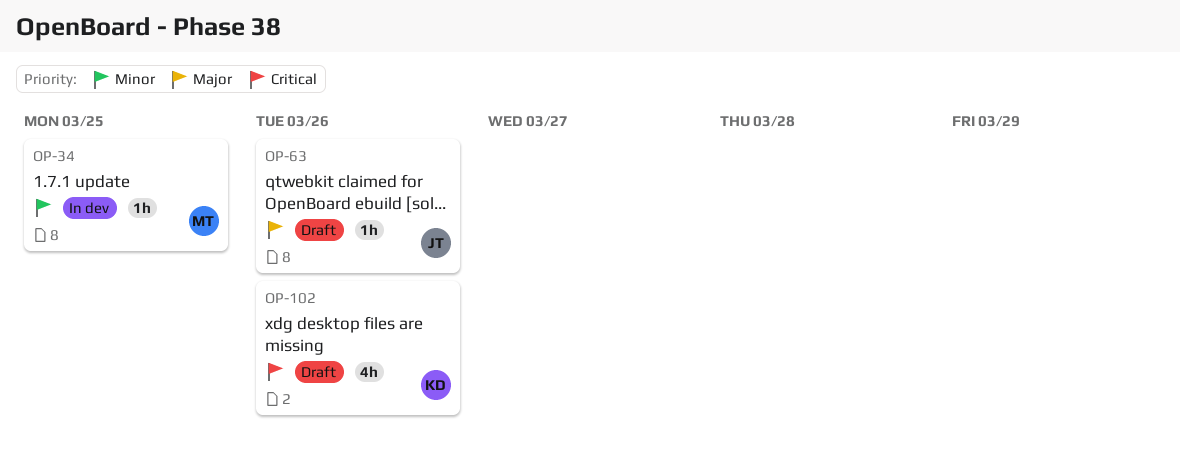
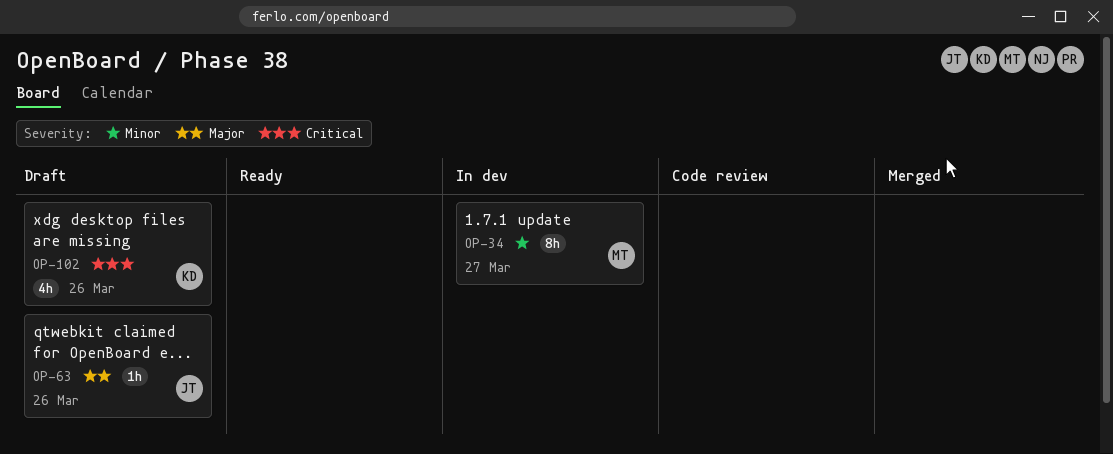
OP-34, estimate: 1h -> 8h
OP-34, due: Mar 25 -> Mar 27

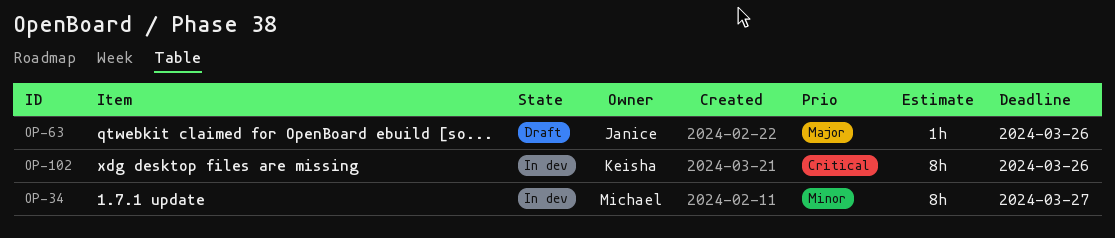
OP-102, status: Draft -> In dev
OP-102, estimate: 4h -> 8h

